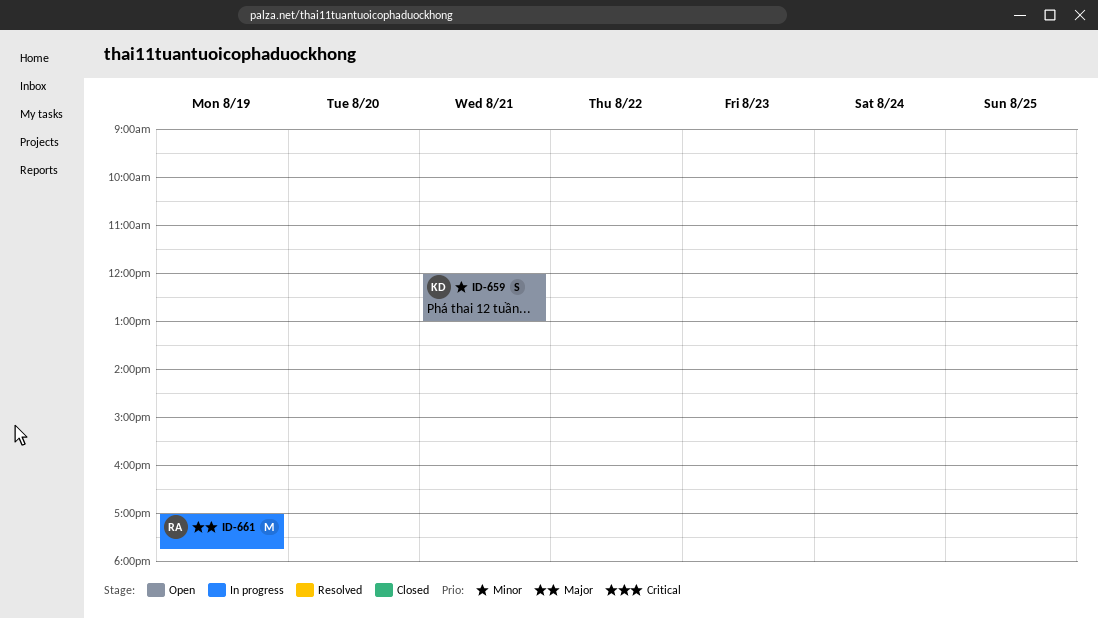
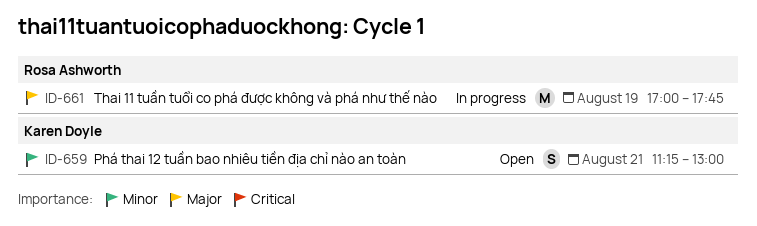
ID-659, begins: 12:00 -> 11:15

